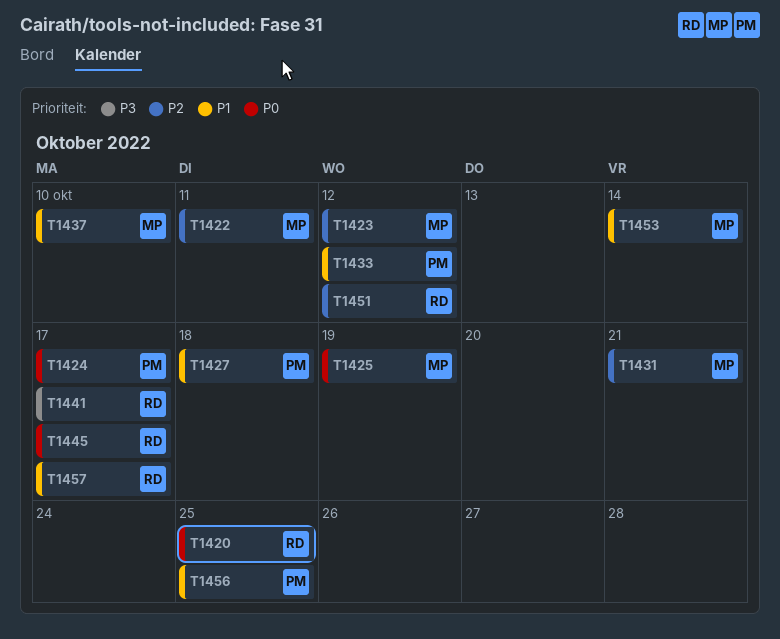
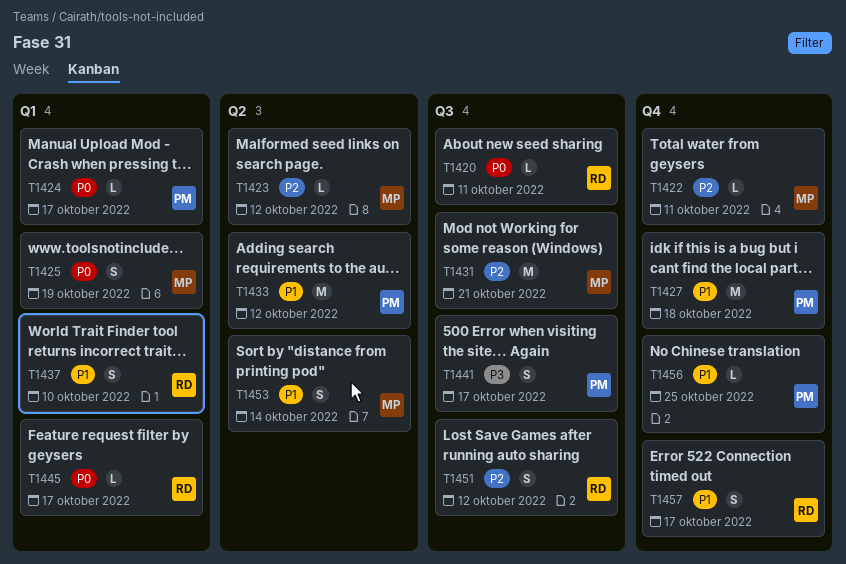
T1420, due: Oct 25 -> Oct 11
T1437, owner: MP -> RD
T1441, owner: RD -> PM

